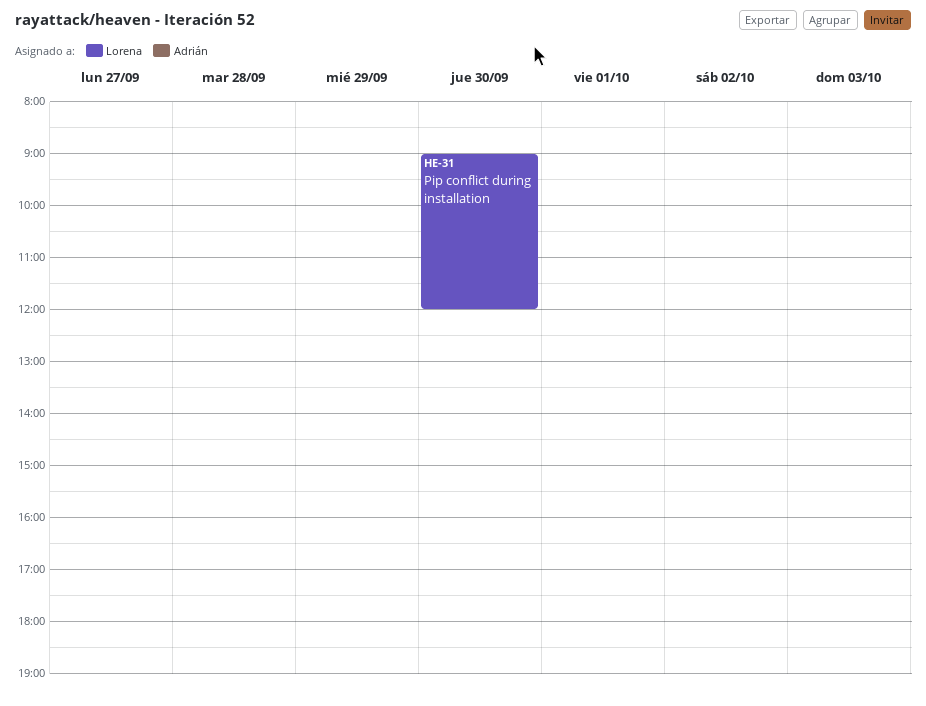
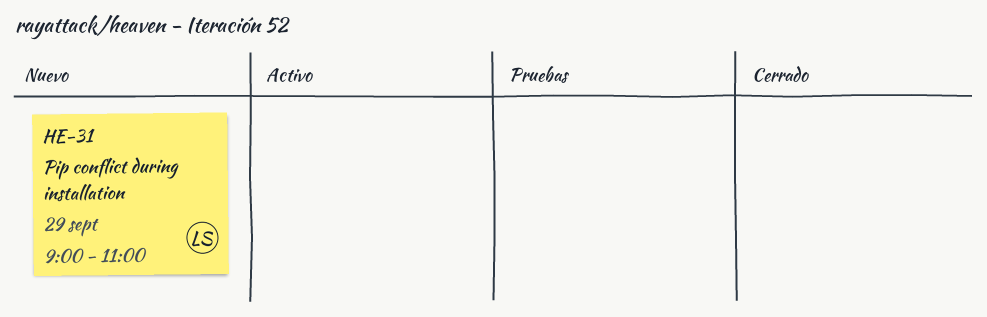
HE-31, day: Sep 30 -> Sep 29
HE-31, ends: 12:00 -> 11:00

